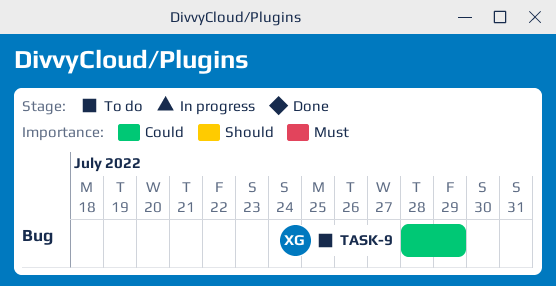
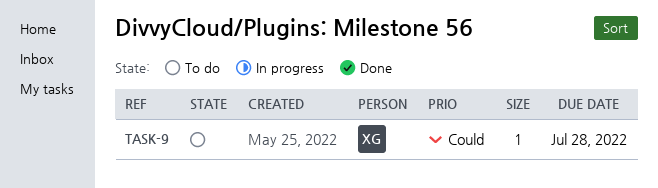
TASK-9, due: Jul 29 -> Jul 28

